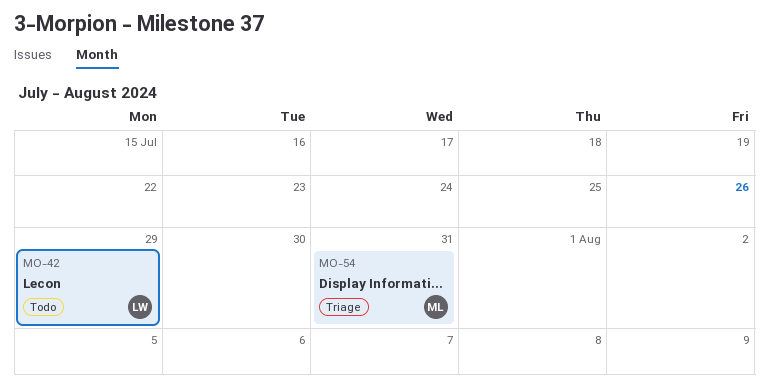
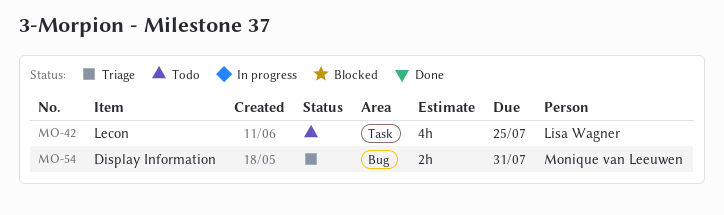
MO-42, due: Jul 29 -> Jul 25

